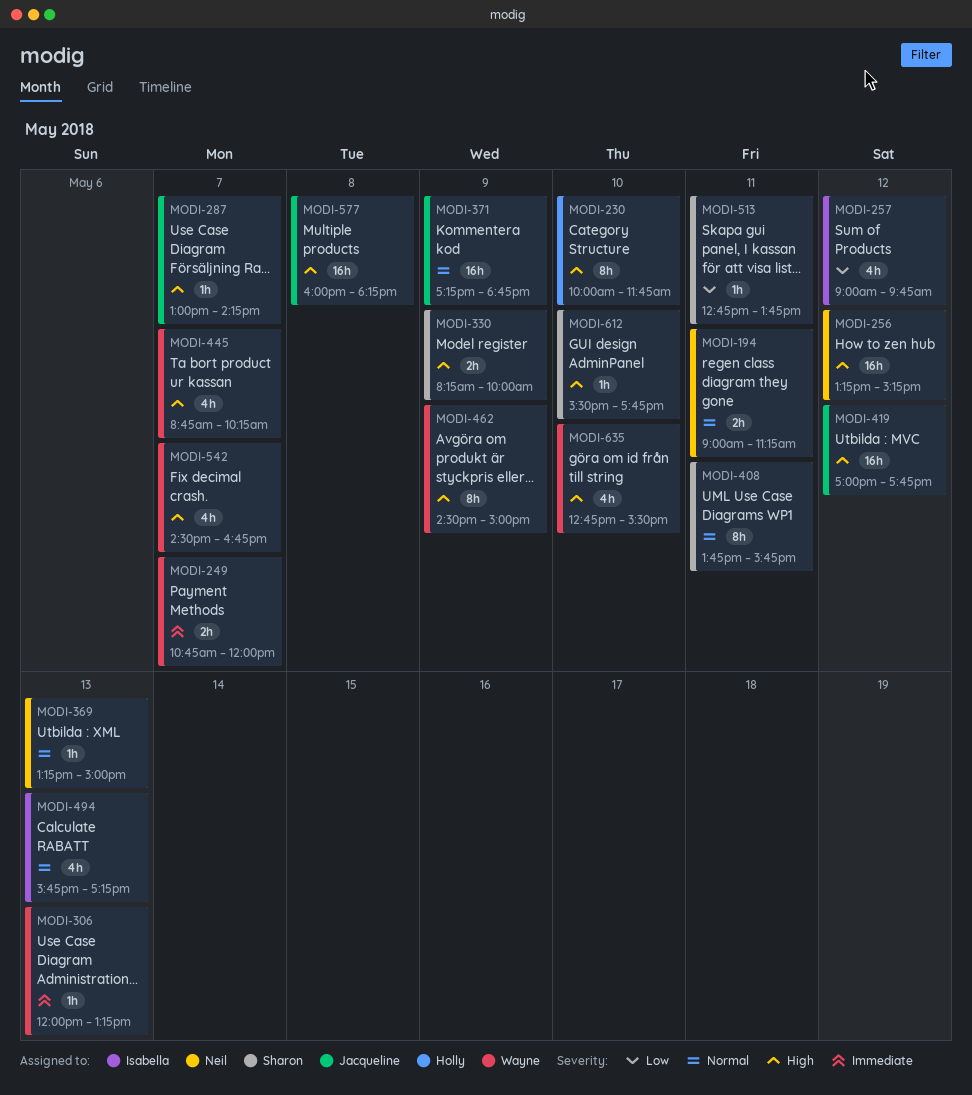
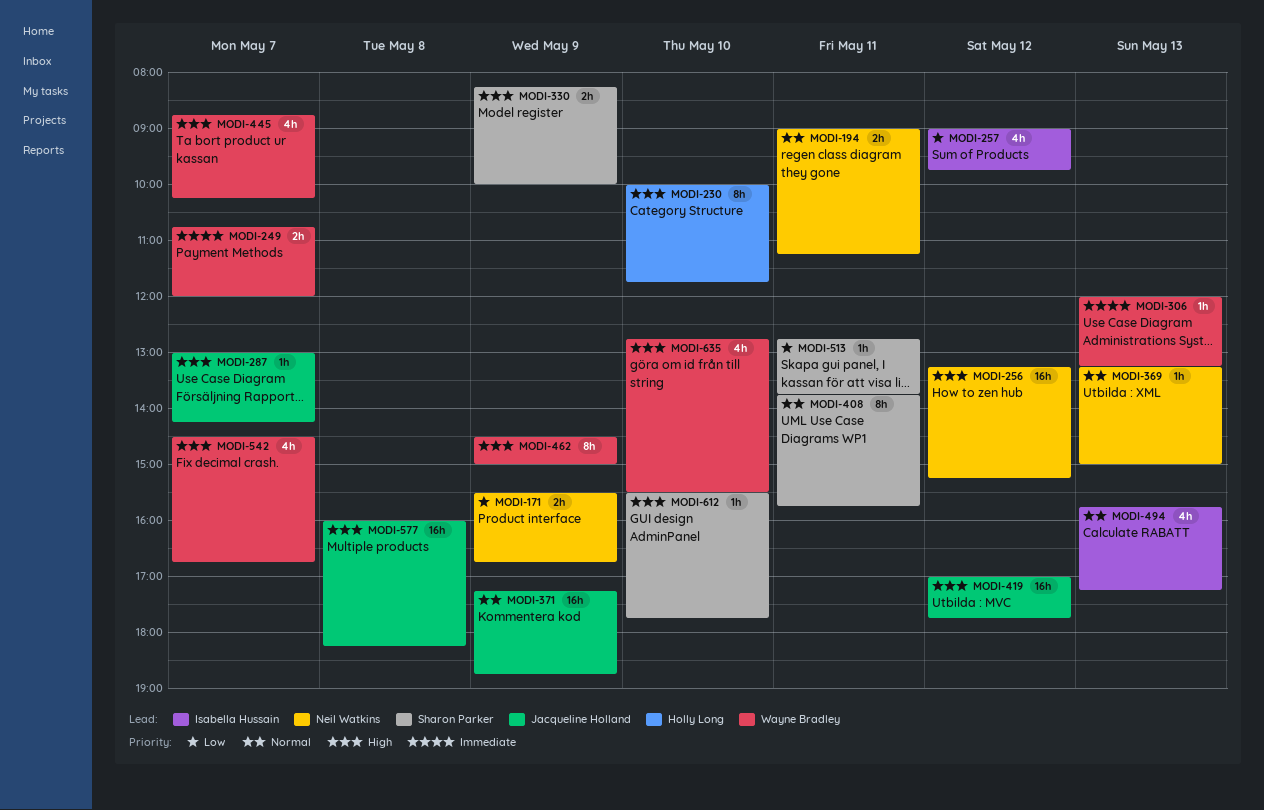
MODI-171: none -> present

